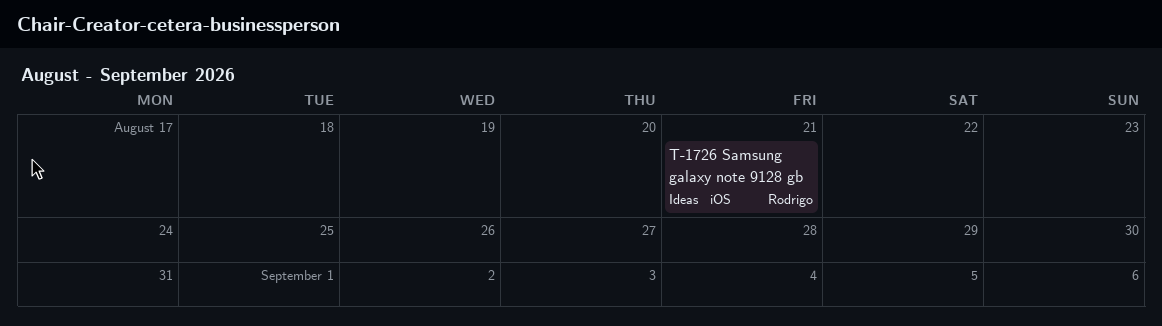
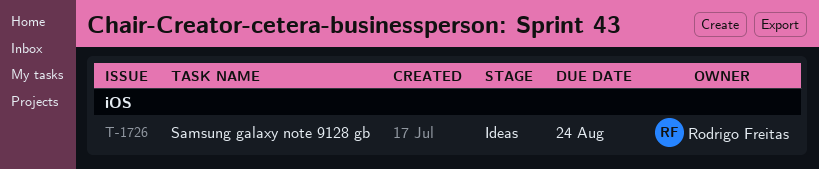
T-1726, due: Aug 21 -> Aug 24

